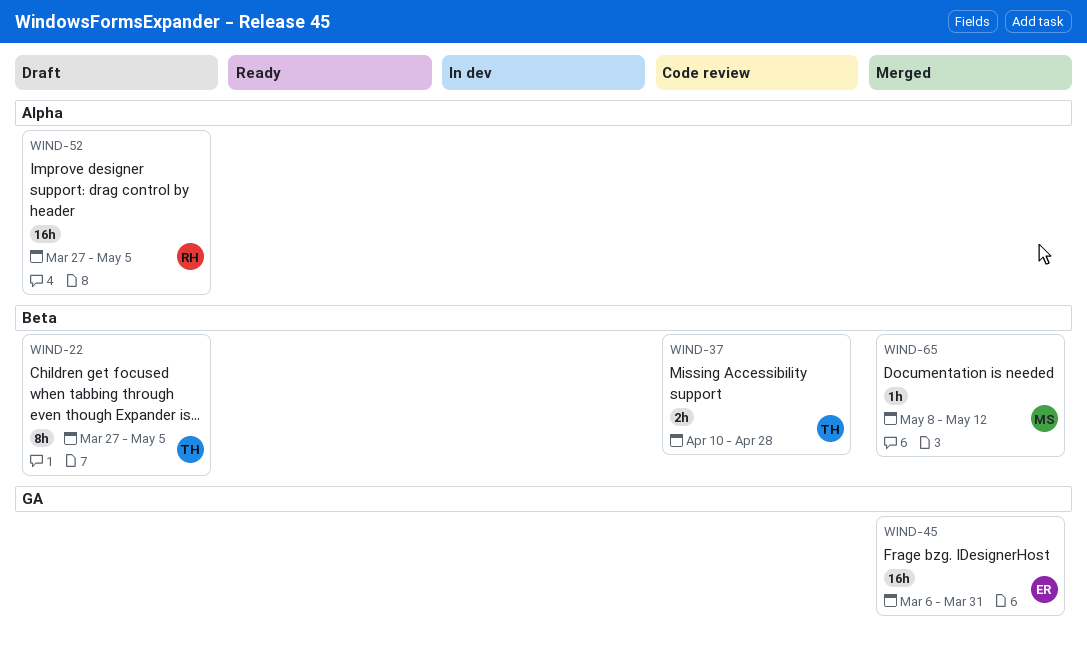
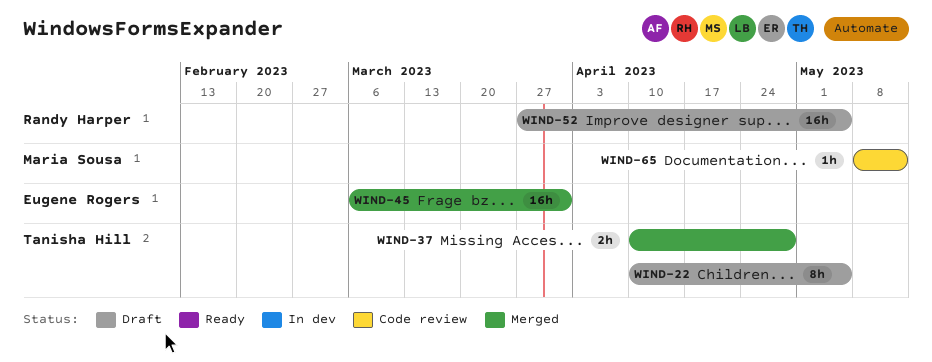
WIND-22, start: Mar 27 -> Apr 10
WIND-37, status: Code review -> Merged
WIND-65, status: Merged -> Code review

